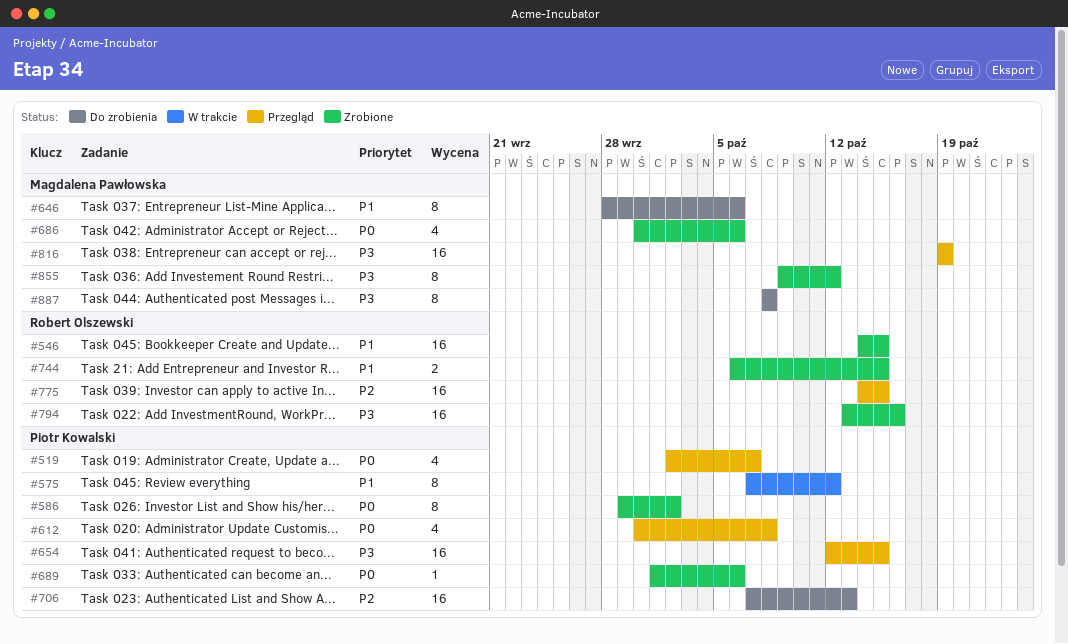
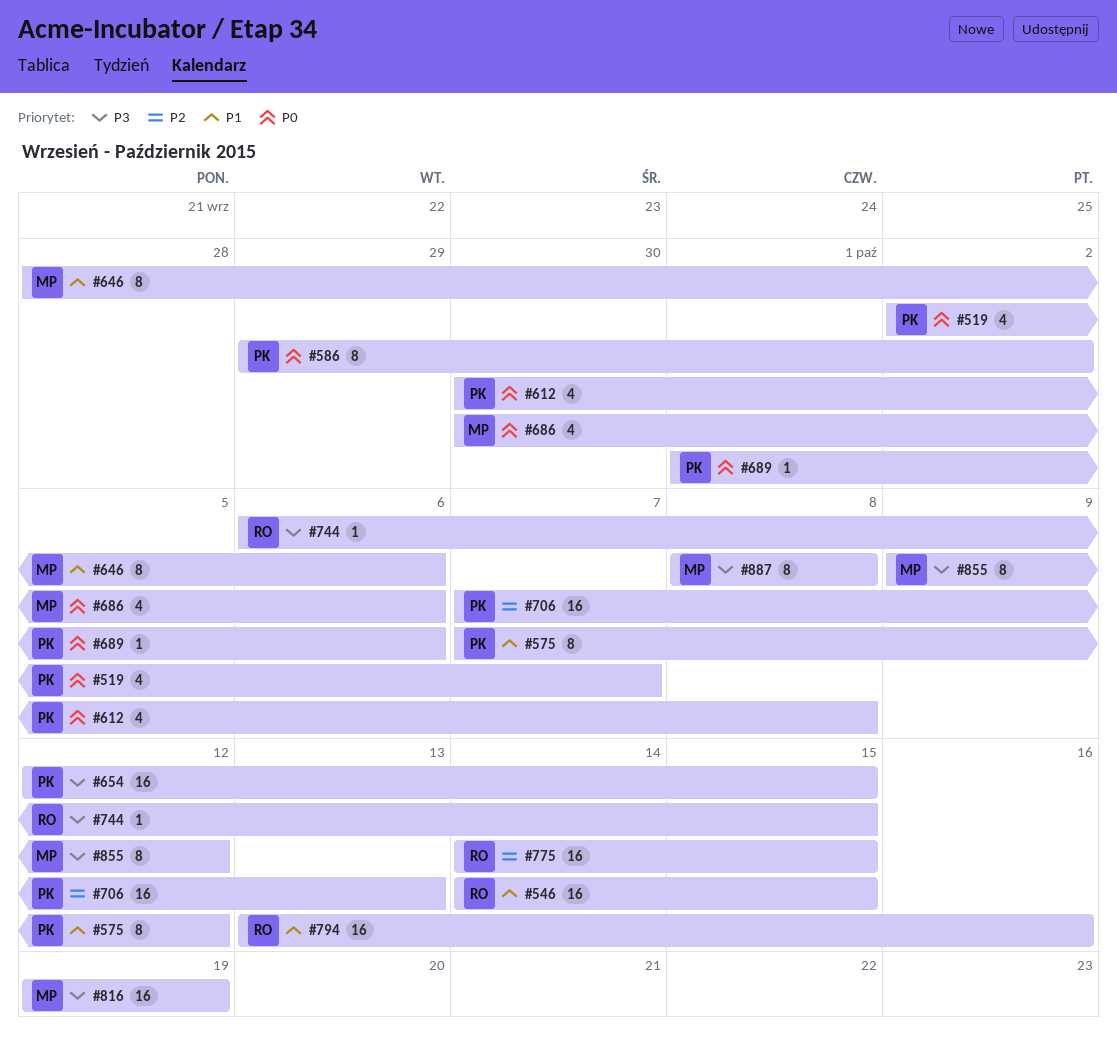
#744, priority: P1 -> P3
#744, estimate: 2 -> 1
#794, priority: P3 -> P1

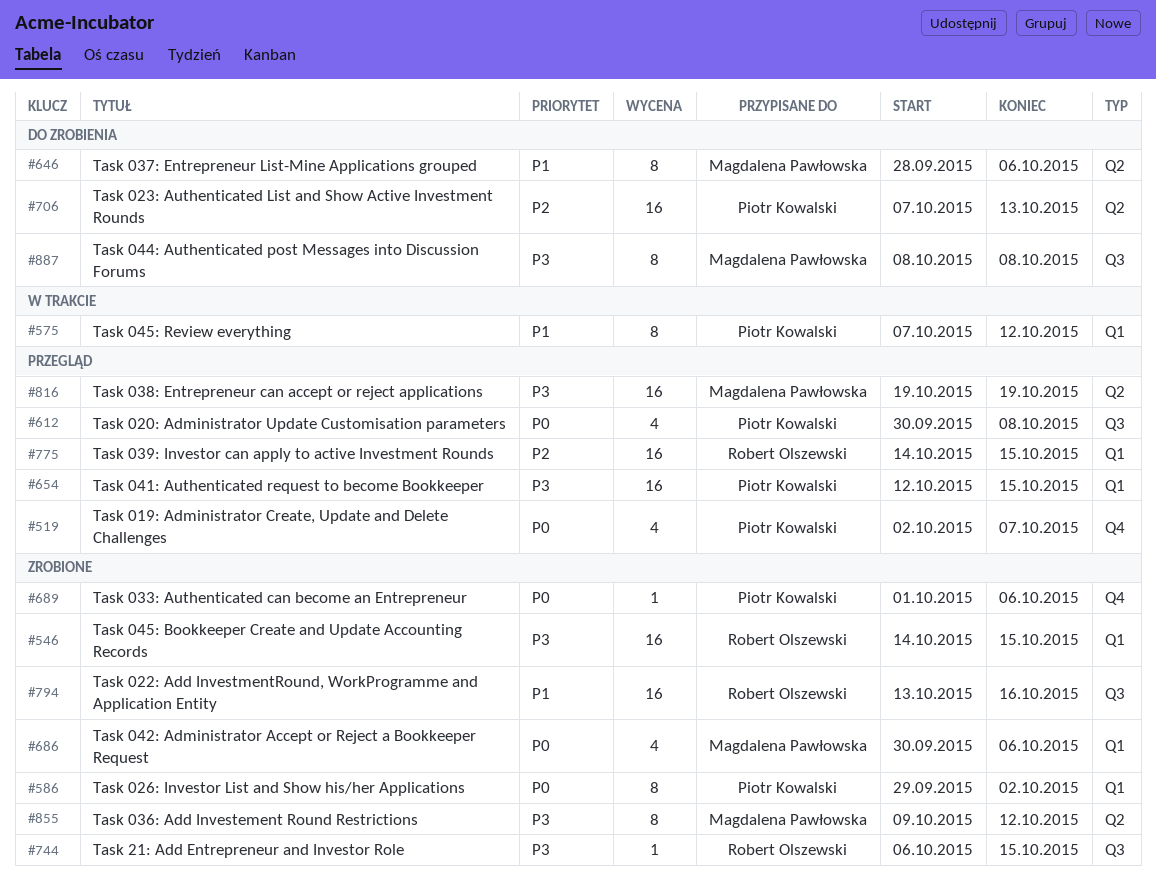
#546, priority: P1 -> P3

